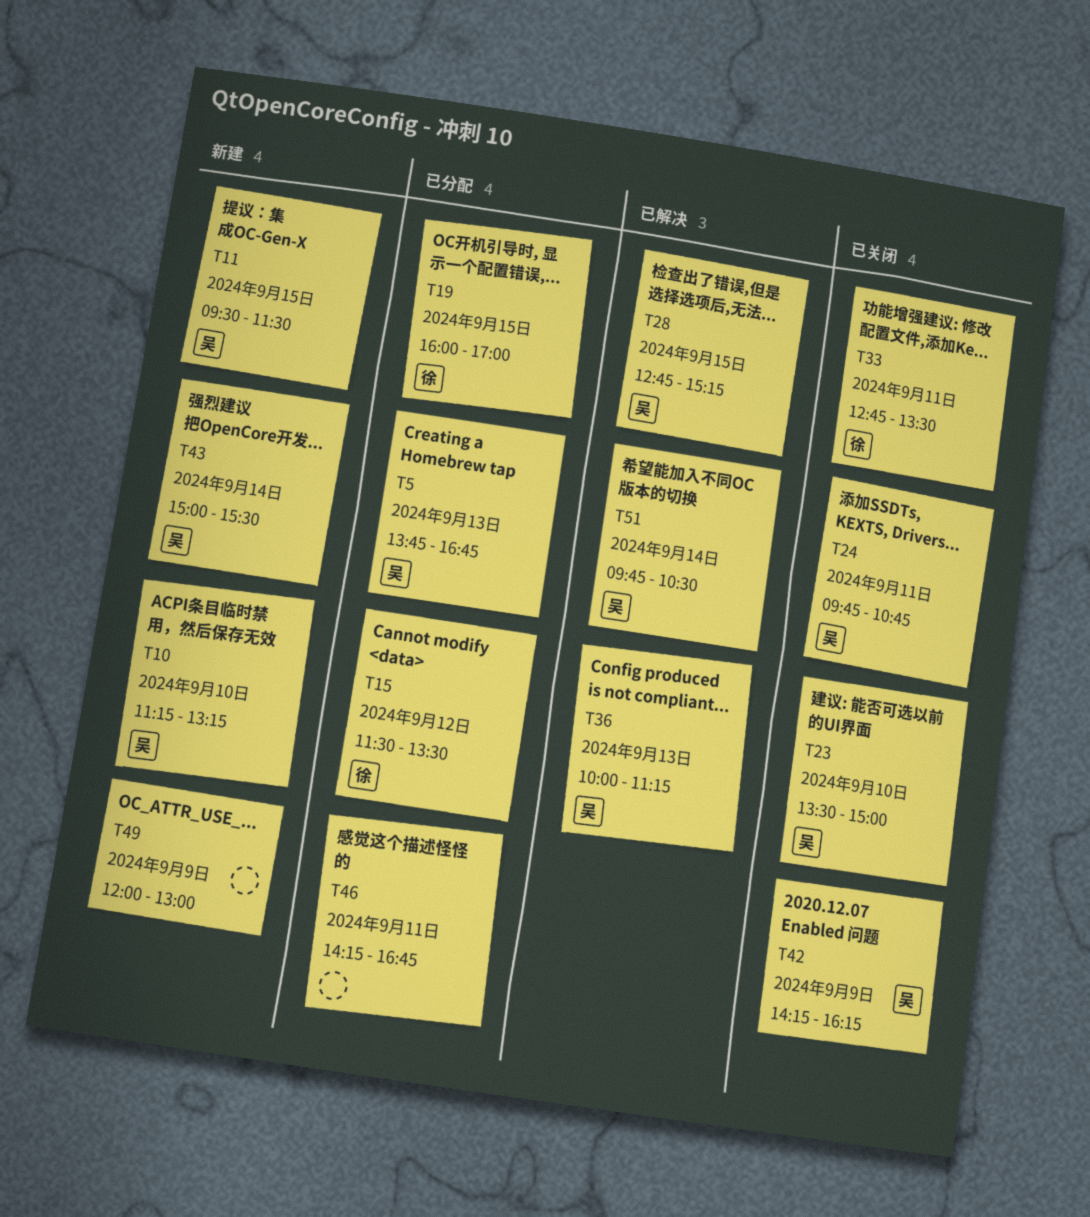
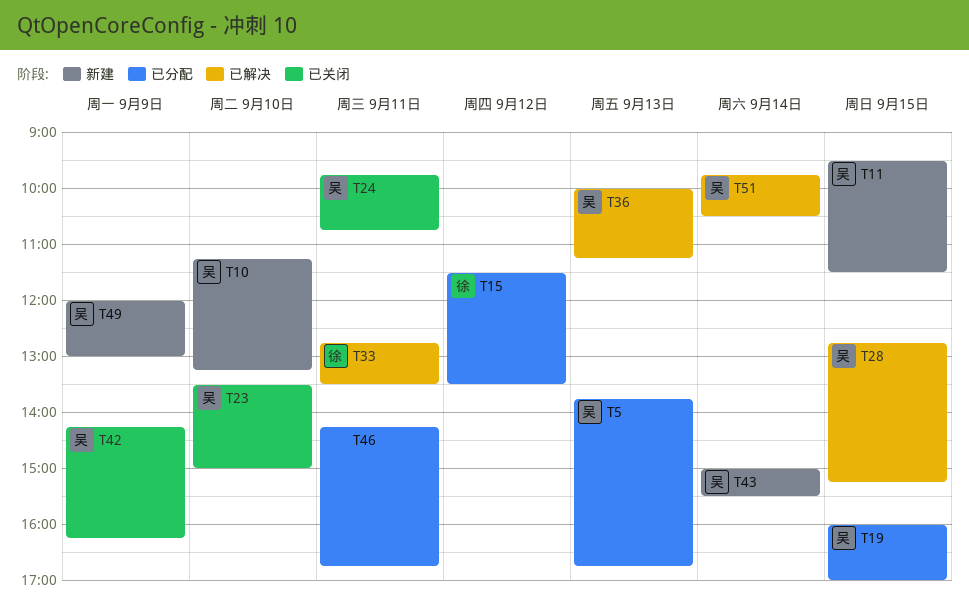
T19, owner: 徐 -> 吴
T33, status: 已关闭 -> 已解决
T49, owner: none -> 吴

